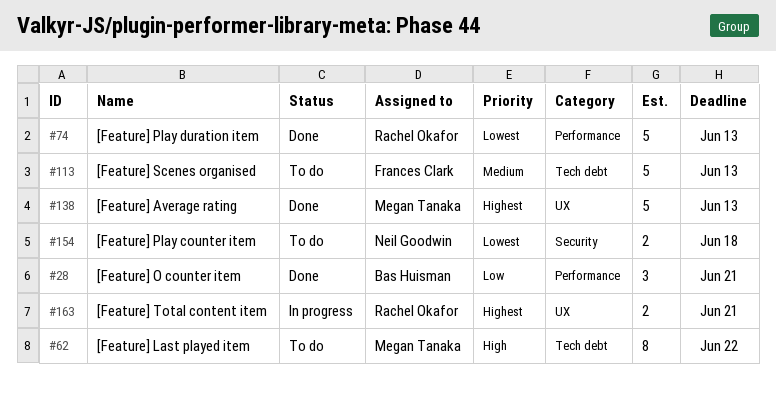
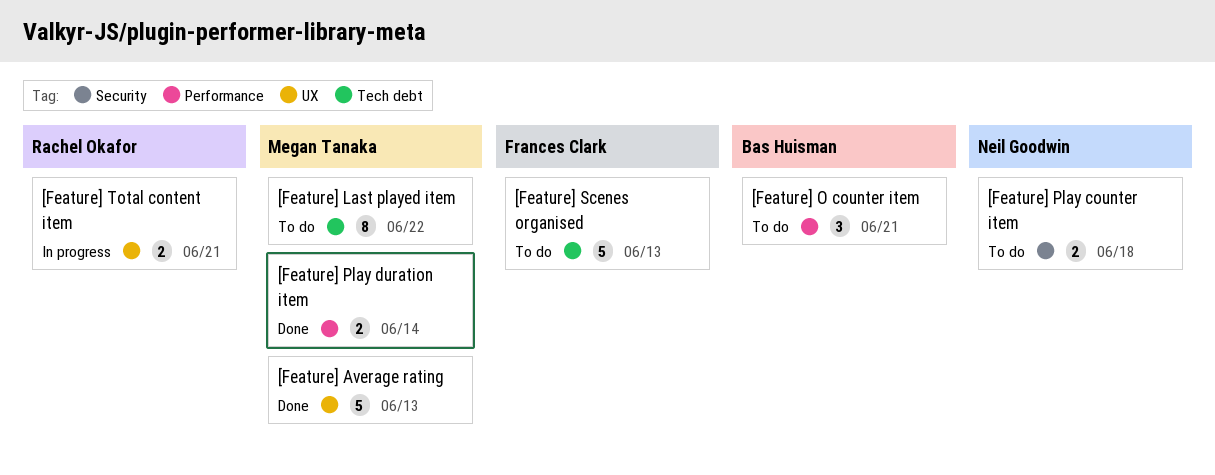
[Feature] O counter item, status: Done -> To do
[Feature] Play duration item, owner: Rachel Okafor -> Megan Tanaka
[Feature] Play duration item, estimate: 5 -> 2
[Feature] Play duration item, due: Jun 13 -> Jun 14

